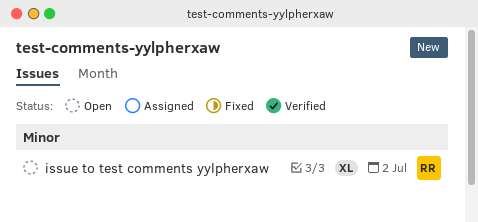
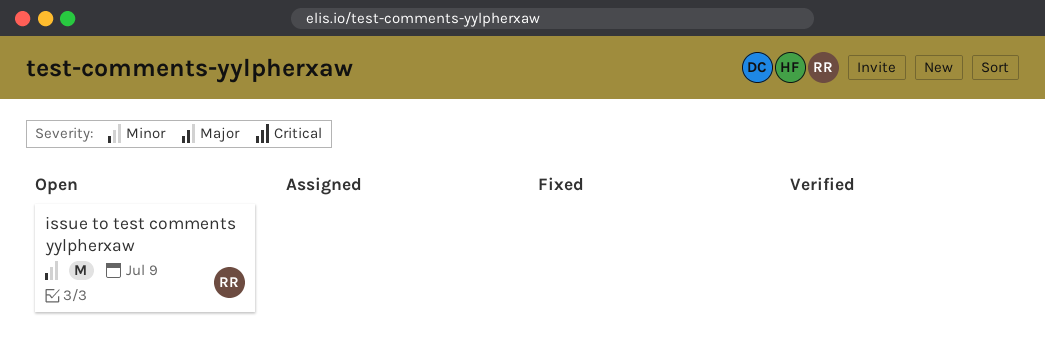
issue to test comments yylpherxaw, estimate: XL -> M
issue to test comments yylpherxaw, due: Jul 2 -> Jul 9

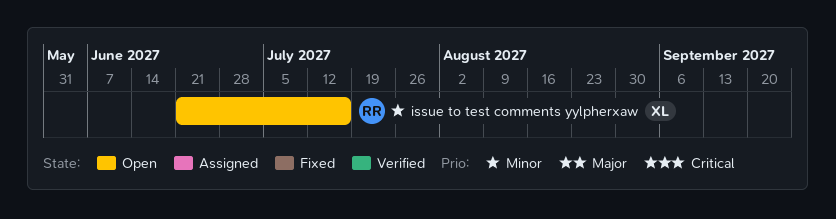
issue to test comments yylpherxaw, estimate: M -> XL
issue to test comments yylpherxaw, due: Jul 9 -> Jul 16

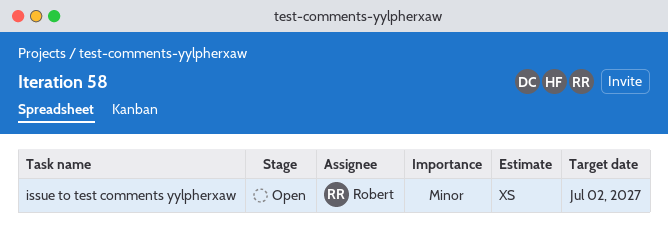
issue to test comments yylpherxaw, estimate: XL -> XS
issue to test comments yylpherxaw, due: Jul 16 -> Jul 2

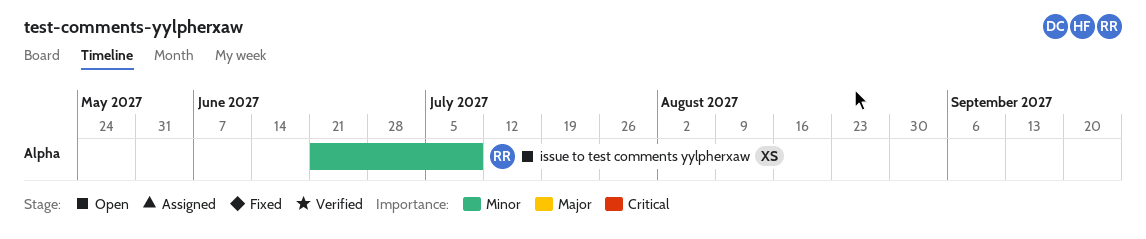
issue to test comments yylpherxaw, due: Jul 2 -> Jul 9

